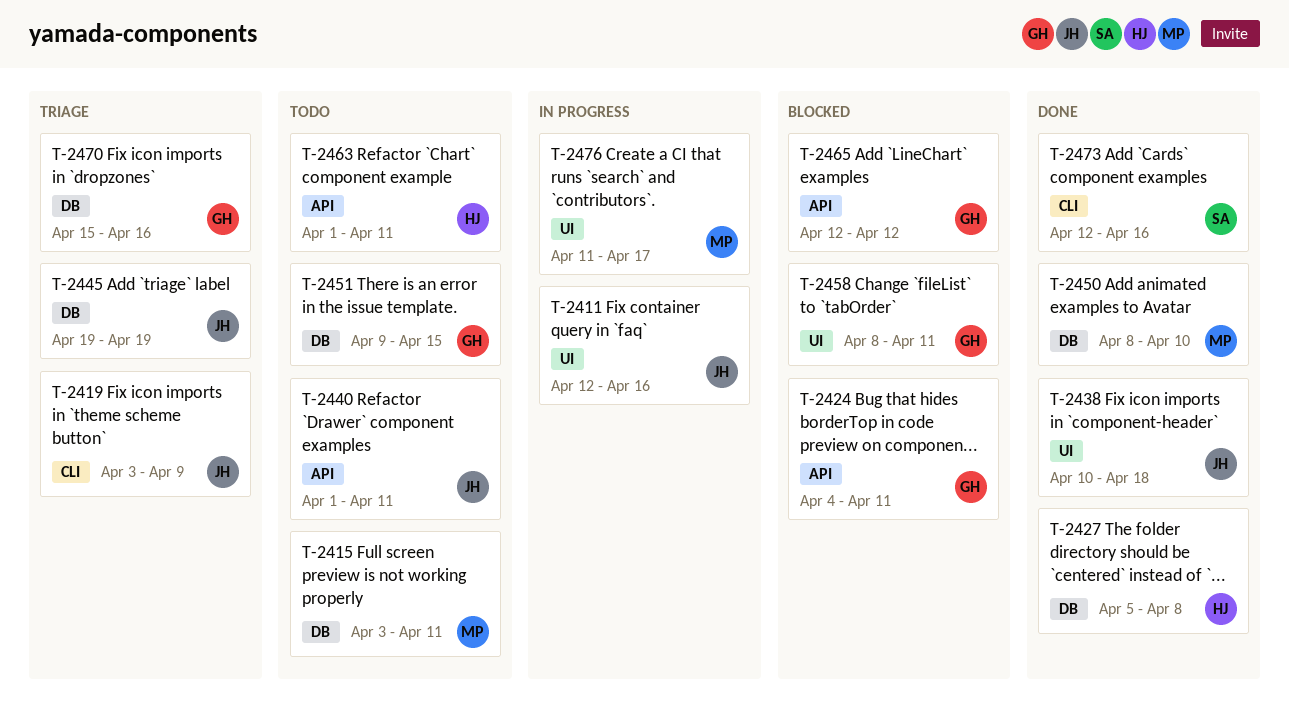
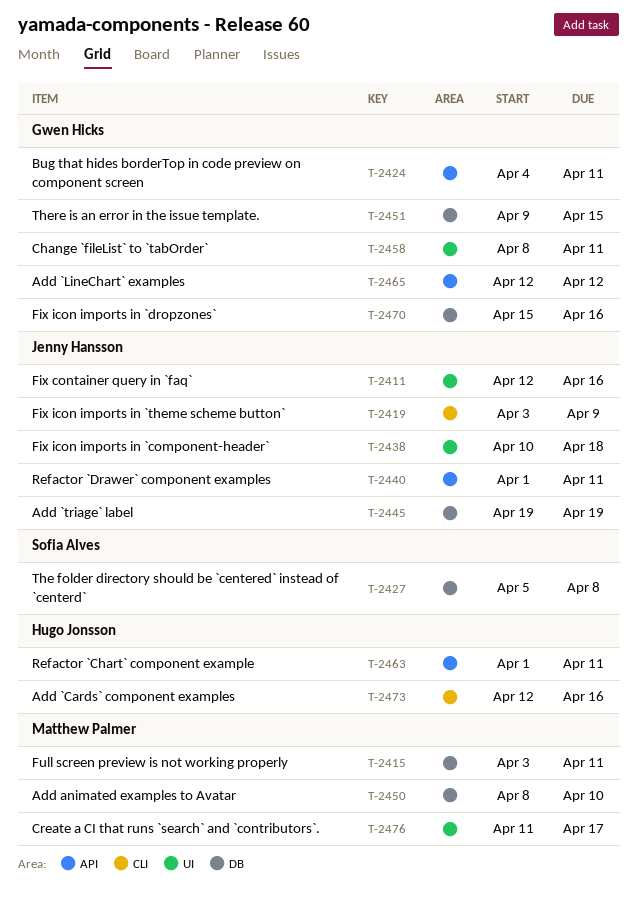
T-2427, owner: Hugo Jonsson -> Sofia Alves
T-2473, owner: Sofia Alves -> Hugo Jonsson

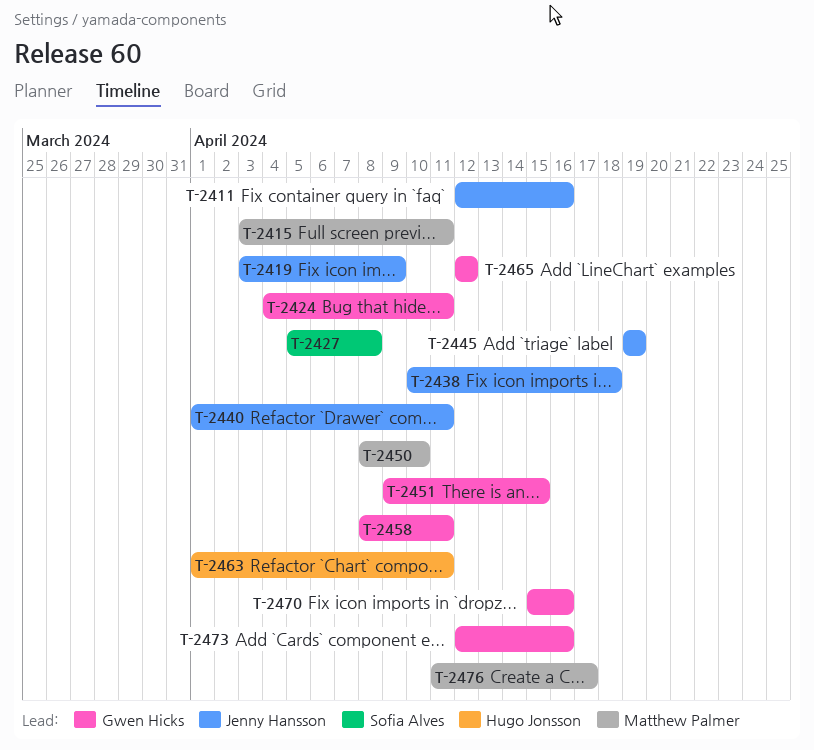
T-2473, owner: Hugo Jonsson -> Gwen Hicks

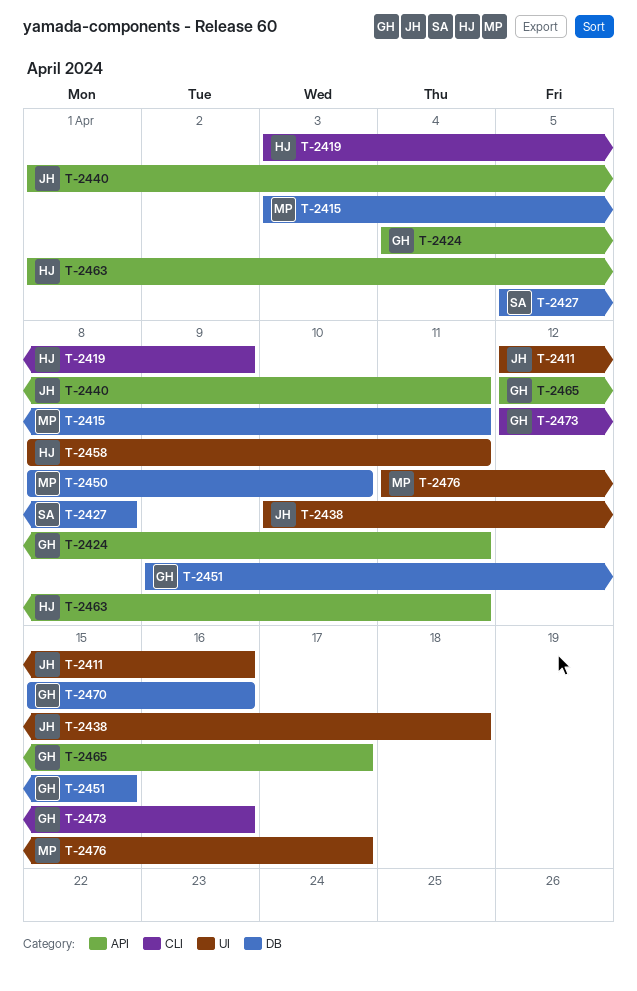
T-2419, owner: Jenny Hansson -> Hugo Jonsson
T-2445: present -> none
T-2458, owner: Gwen Hicks -> Hugo Jonsson
T-2465, due: Apr 12 -> Apr 17

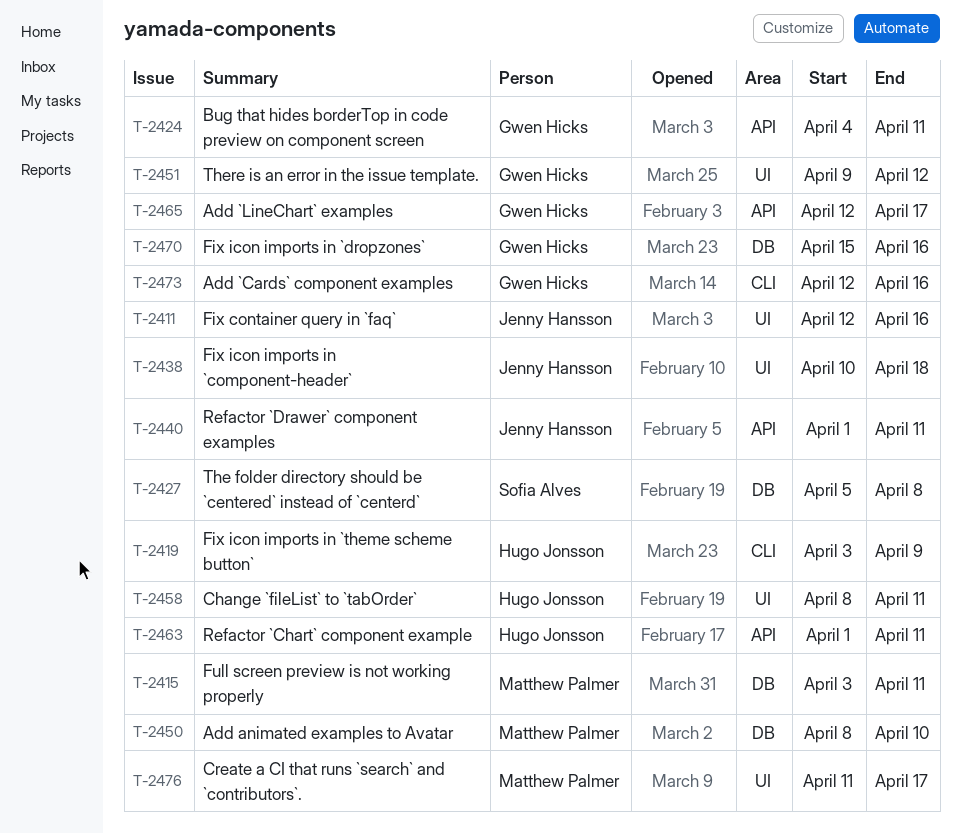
T-2451, label: DB -> UI
T-2451, due: Apr 15 -> Apr 12

